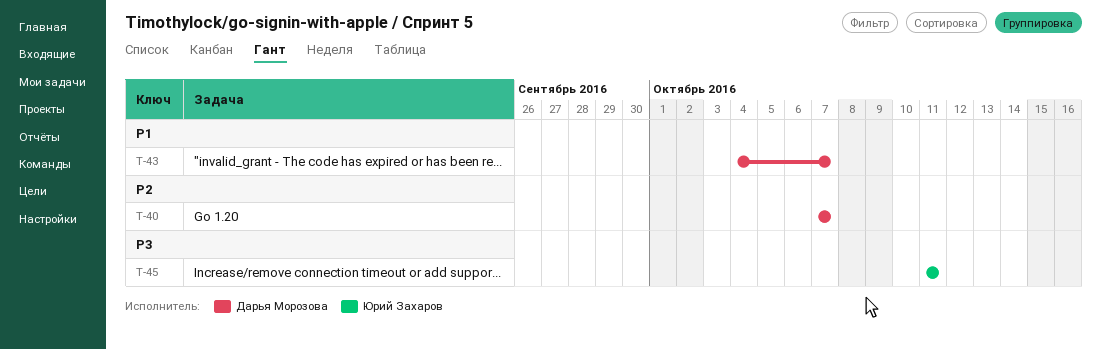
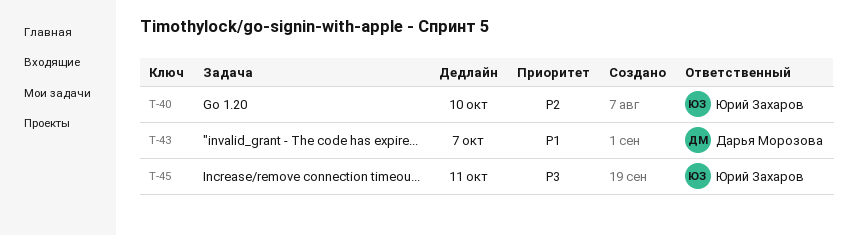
T-40, owner: Дарья Морозова -> Юрий Захаров
T-40, due: Oct 7 -> Oct 10

